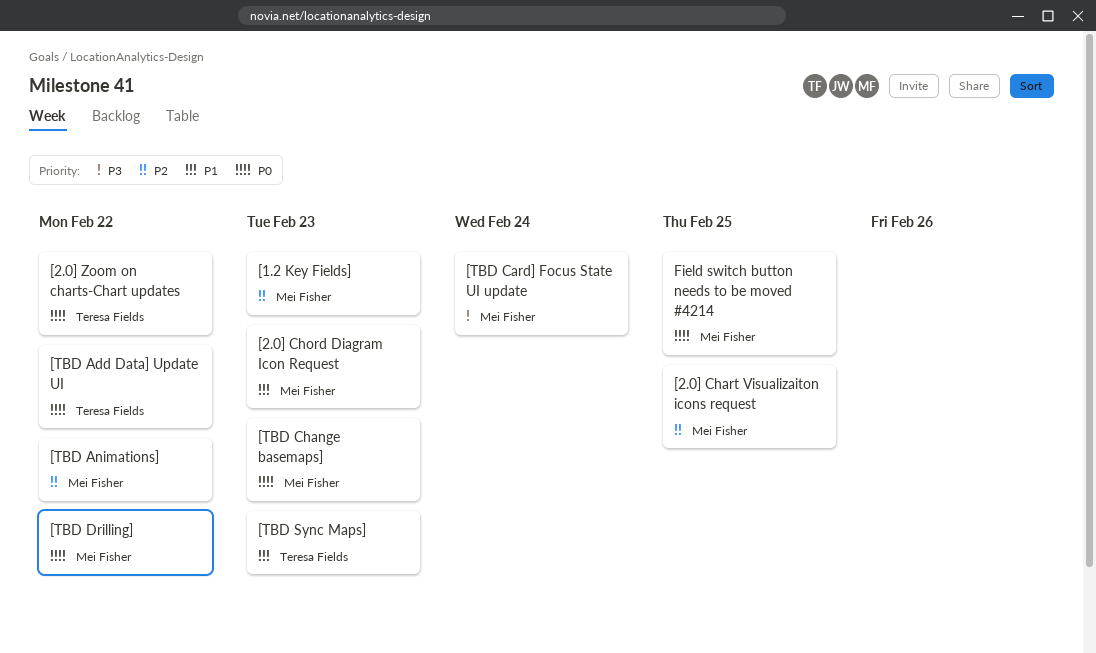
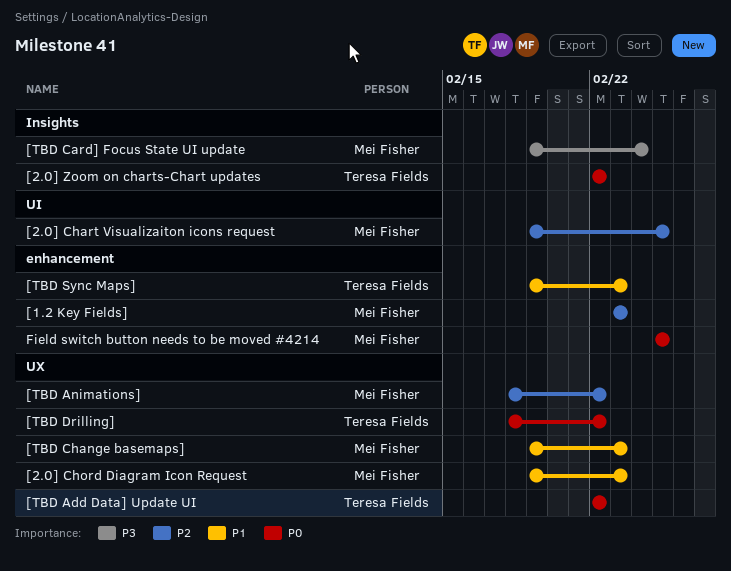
[TBD Change basemaps], priority: P0 -> P1
[TBD Drilling], owner: Mei Fisher -> Teresa Fields

